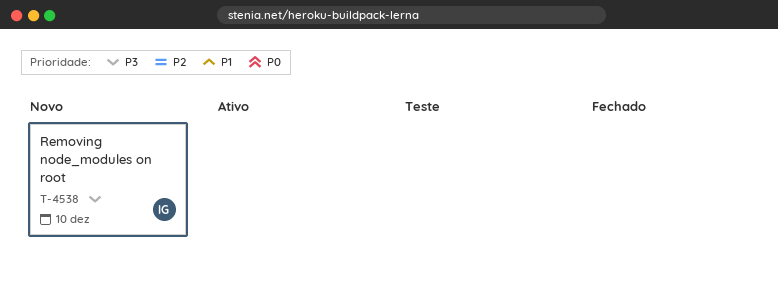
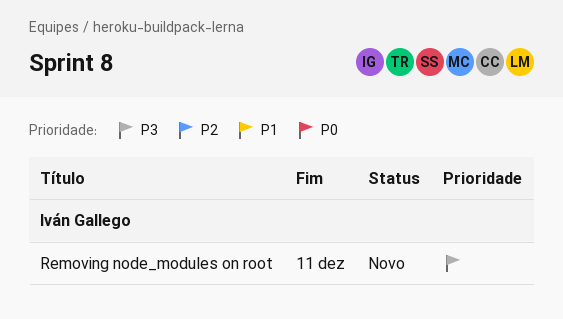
Removing node_modules on root, due: Dec 10 -> Dec 11

